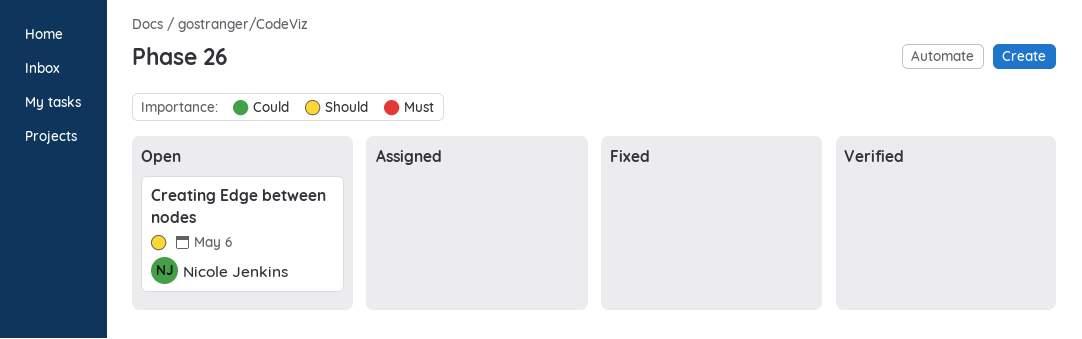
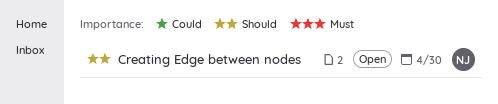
Creating Edge between nodes, due: May 6 -> Apr 30

